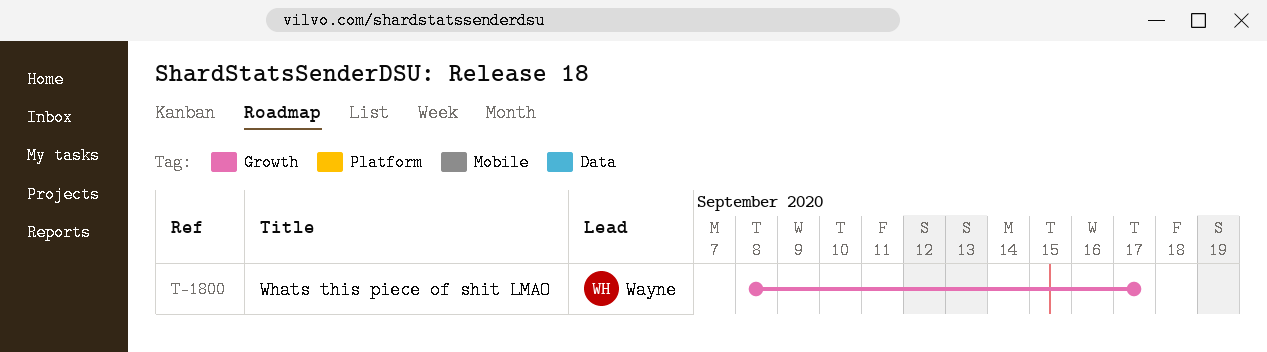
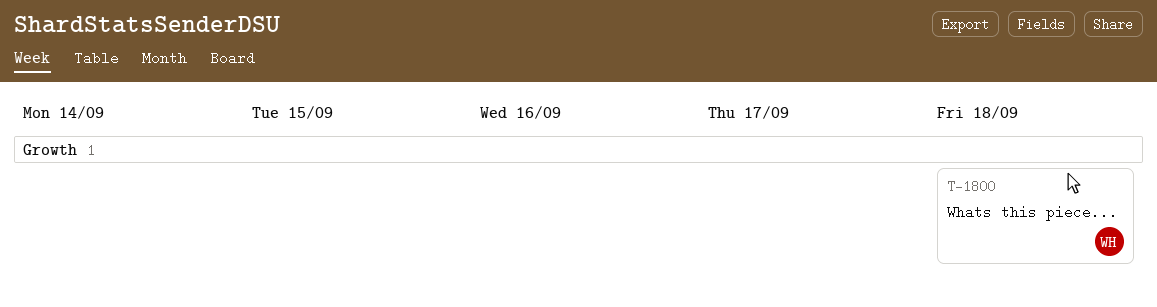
T-1800, due: Sep 17 -> Sep 18

